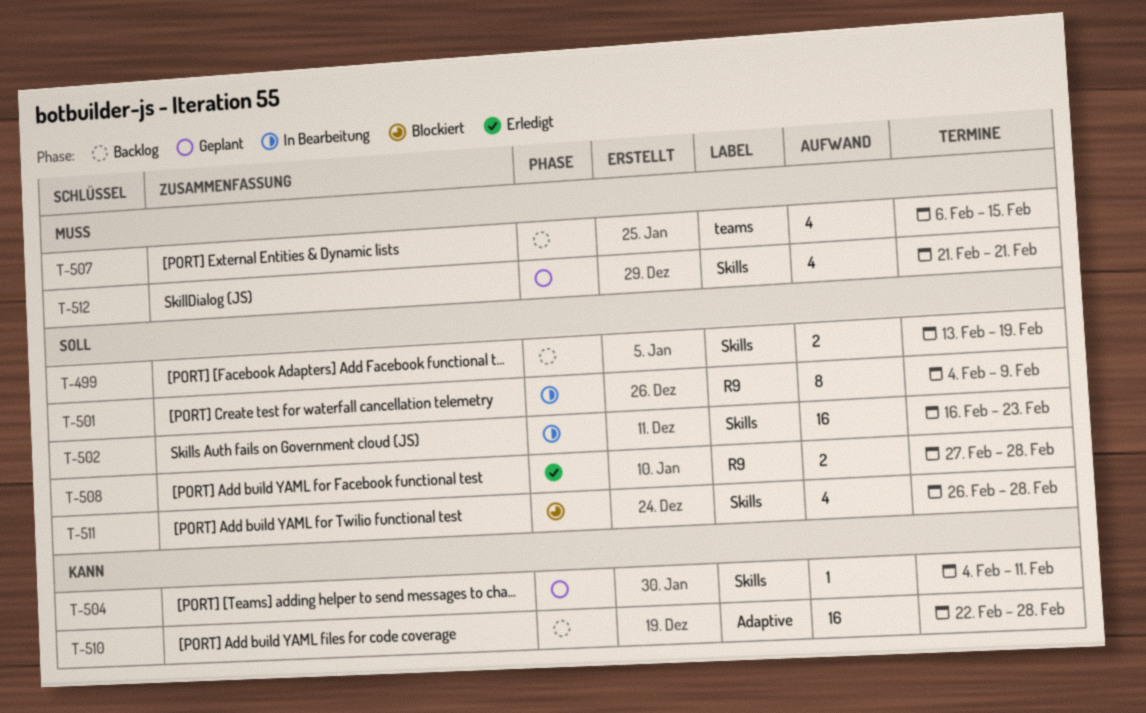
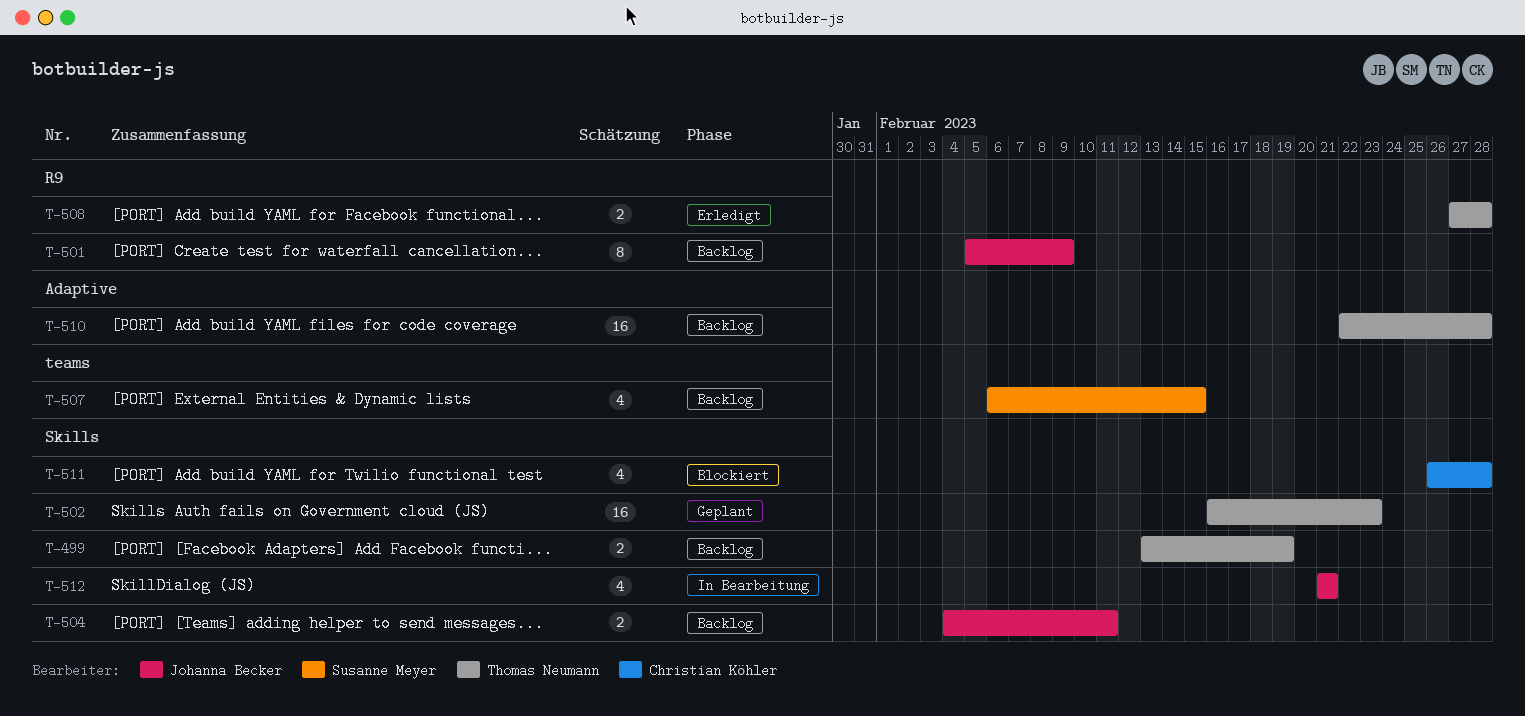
T-501, status: In Bearbeitung -> Backlog
T-501, start: Feb 4 -> Feb 5
T-502, status: In Bearbeitung -> Geplant
T-504, status: Geplant -> Backlog
T-504, estimate: 1 -> 2
T-512, status: Geplant -> In Bearbeitung

